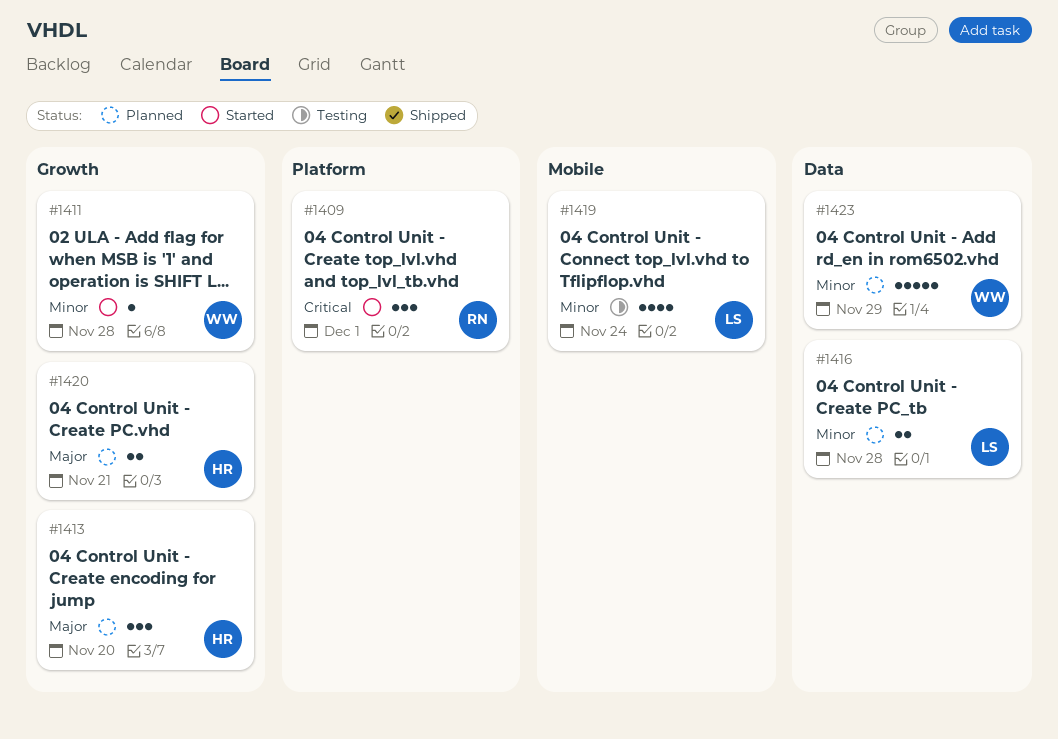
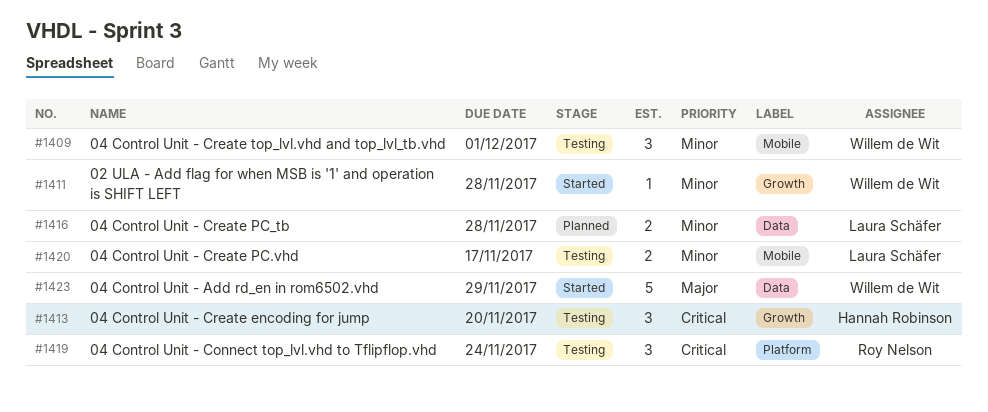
#1409, status: Started -> Testing
#1409, owner: Roy Nelson -> Willem de Wit
#1409, priority: Critical -> Minor
#1409, label: Platform -> Mobile
#1413, status: Planned -> Testing
#1413, priority: Major -> Critical
#1419, owner: Laura Schäfer -> Roy Nelson
#1419, priority: Minor -> Critical
#1419, label: Mobile -> Platform
#1419, estimate: 4 -> 3
#1420, status: Planned -> Testing
#1420, owner: Hannah Robinson -> Laura Schäfer
#1420, priority: Major -> Minor
#1420, label: Growth -> Mobile
#1420, due: Nov 21 -> Nov 17
#1423, status: Planned -> Started
#1423, priority: Minor -> Major

